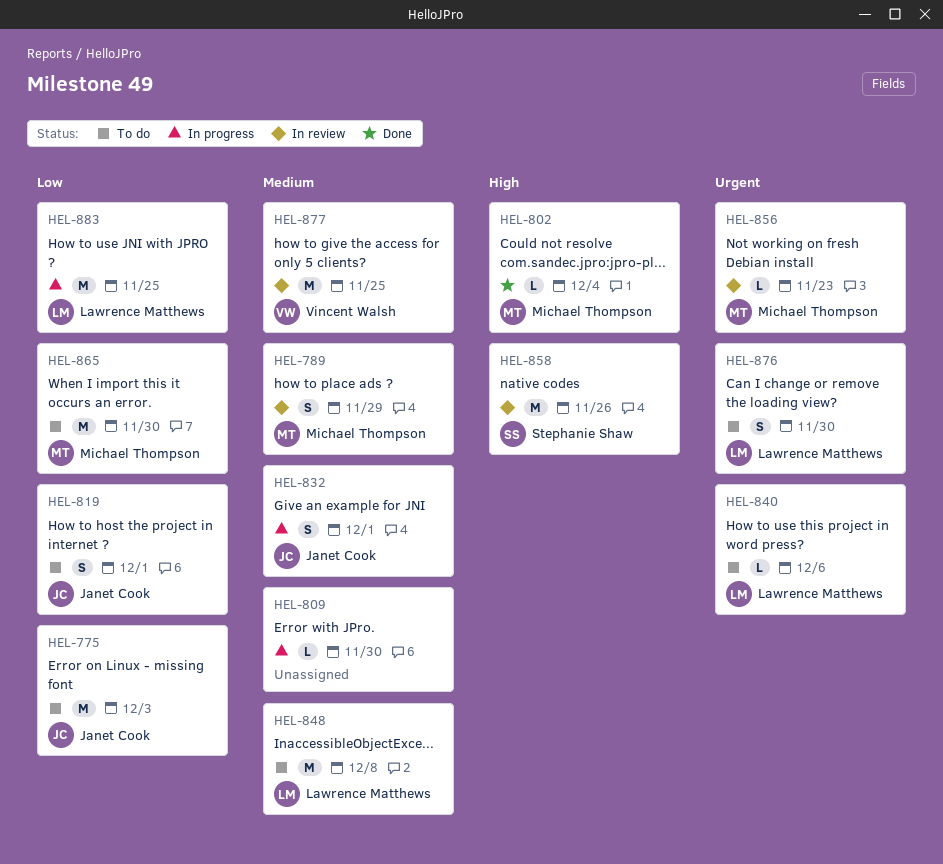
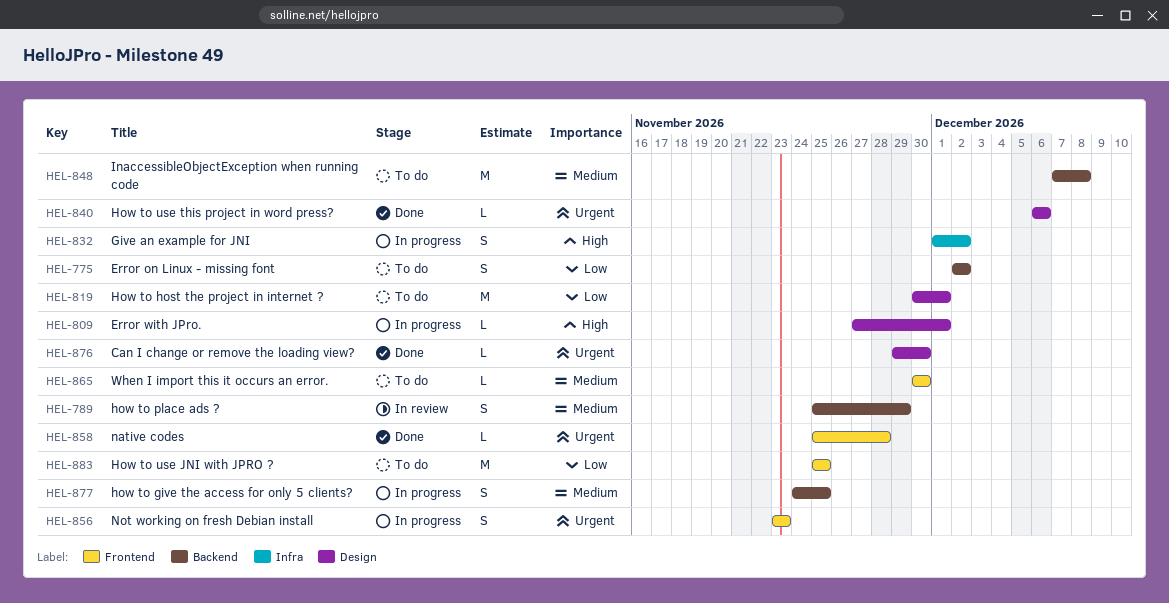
HEL-775, estimate: M -> S
HEL-775, due: Dec 3 -> Dec 2
HEL-802: present -> none
HEL-809, priority: Medium -> High
HEL-809, due: Nov 30 -> Dec 1
HEL-819, estimate: S -> M
HEL-832, priority: Medium -> High
HEL-832, due: Dec 1 -> Dec 2
HEL-840, status: To do -> Done
HEL-856, status: In review -> In progress
HEL-856, estimate: L -> S
HEL-858, status: In review -> Done
HEL-858, priority: High -> Urgent
HEL-858, estimate: M -> L
HEL-858, due: Nov 26 -> Nov 28
HEL-865, priority: Low -> Medium
HEL-865, estimate: M -> L
HEL-876, status: To do -> Done
HEL-876, estimate: S -> L
HEL-877, status: In review -> In progress
HEL-877, estimate: M -> S
HEL-883, status: In progress -> To do

